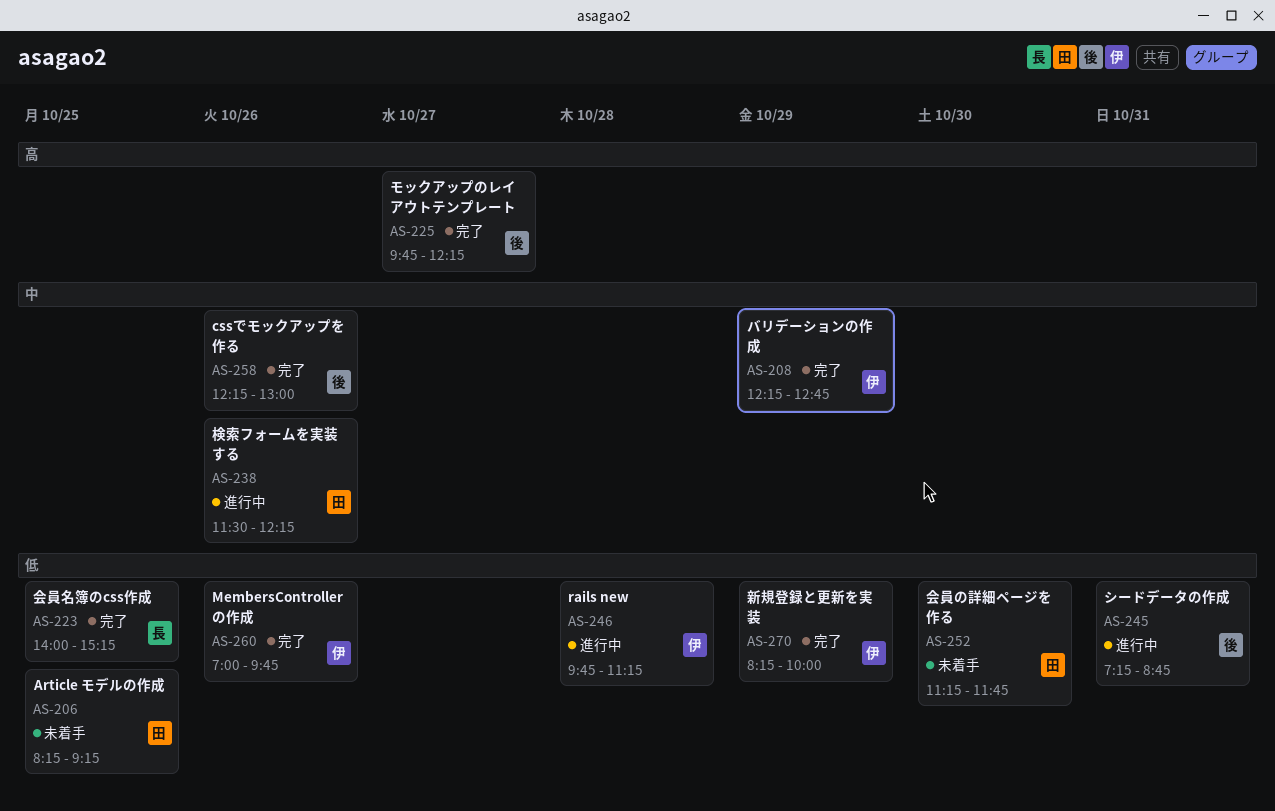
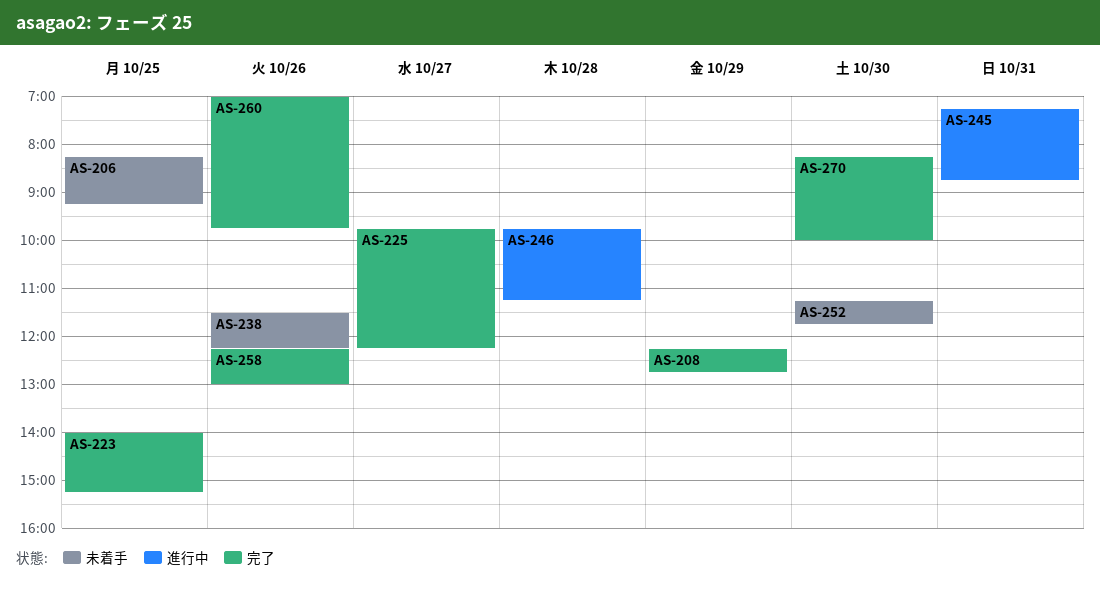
AS-238, status: 進行中 -> 未着手
AS-270, day: Oct 29 -> Oct 30

